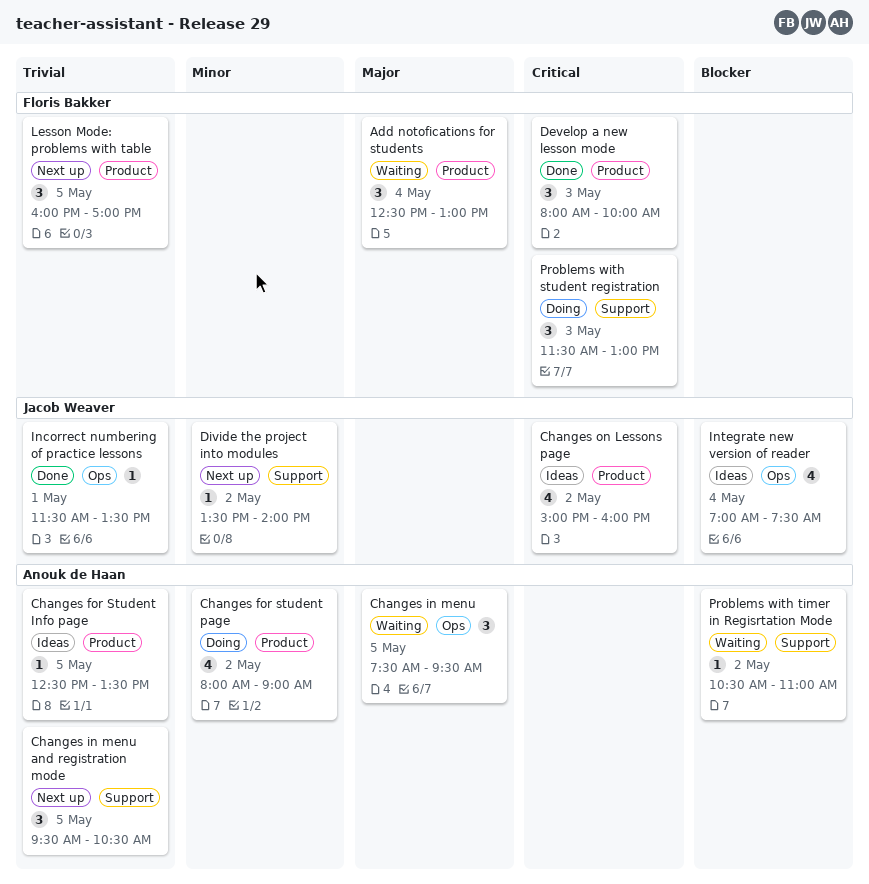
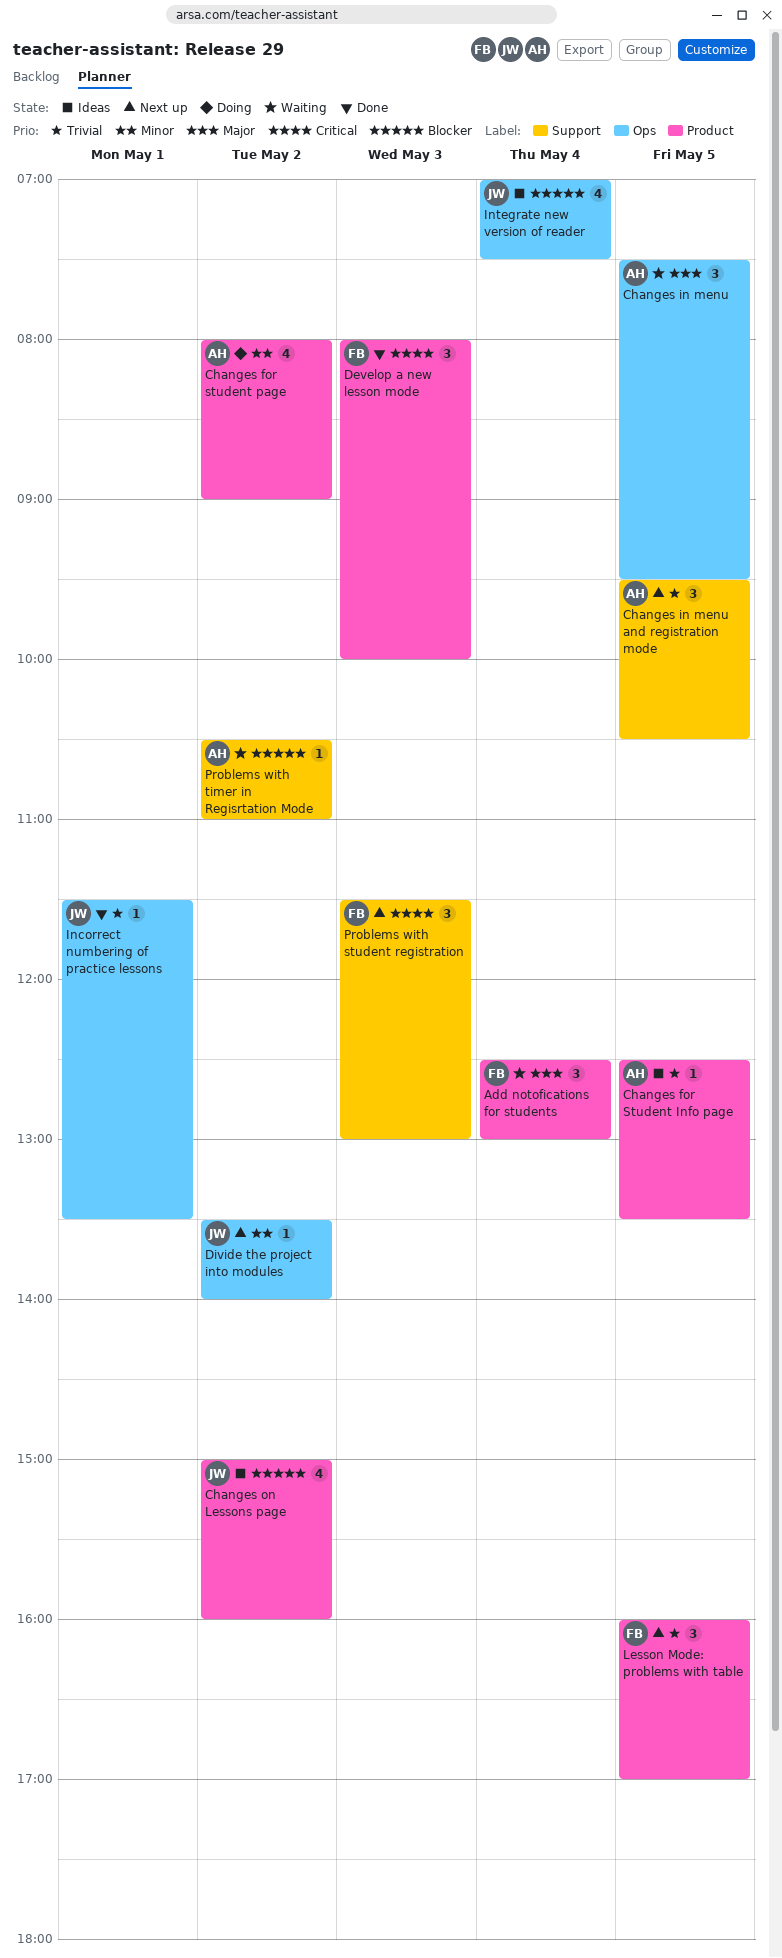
Changes on Lessons page, priority: Critical -> Blocker
Divide the project into modules, label: Support -> Ops
Problems with student registration, status: Doing -> Next up

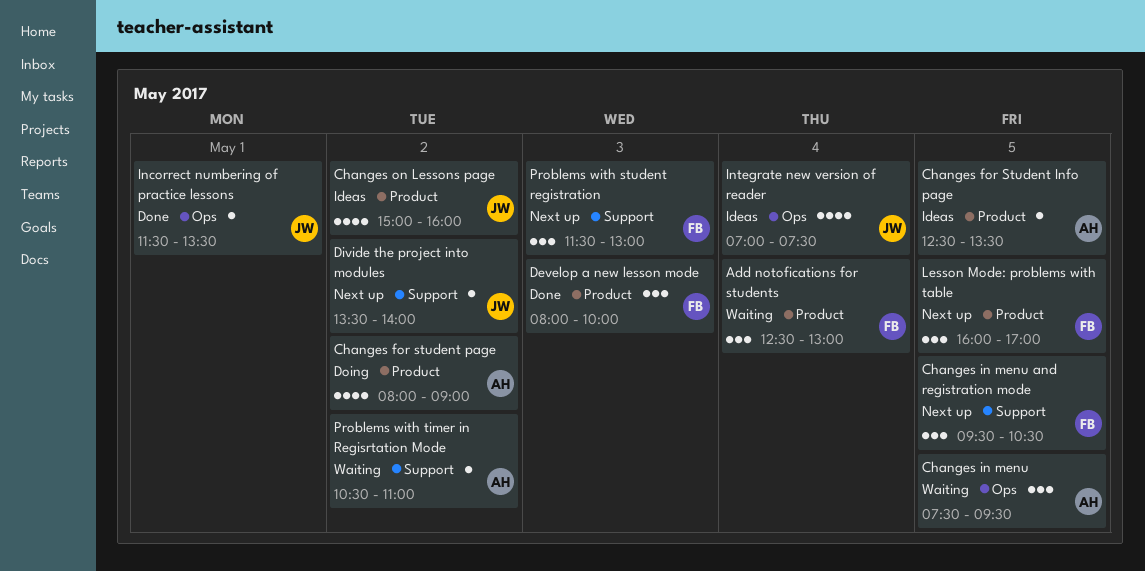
Changes in menu and registration mode, owner: AH -> FB
Divide the project into modules, label: Ops -> Support

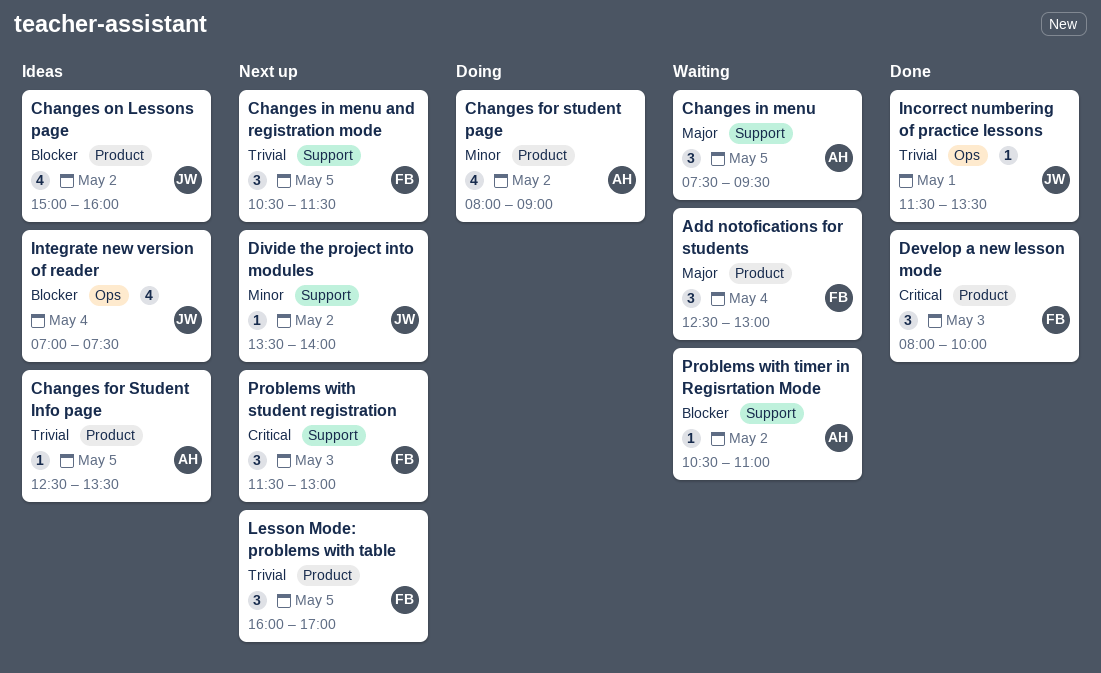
Changes in menu, label: Ops -> Support
Changes in menu and registration mode, begins: 09:30 -> 10:30
Changes in menu and registration mode, ends: 10:30 -> 11:30

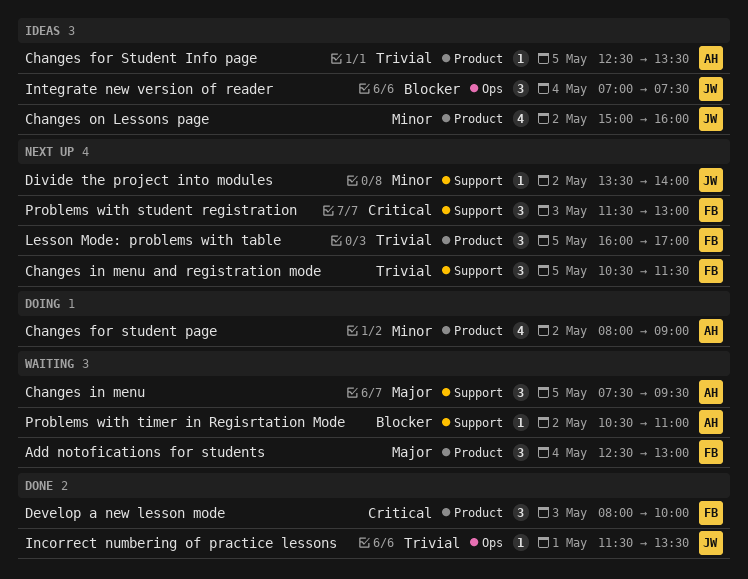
Changes on Lessons page, priority: Blocker -> Minor
Integrate new version of reader, estimate: 4 -> 3

